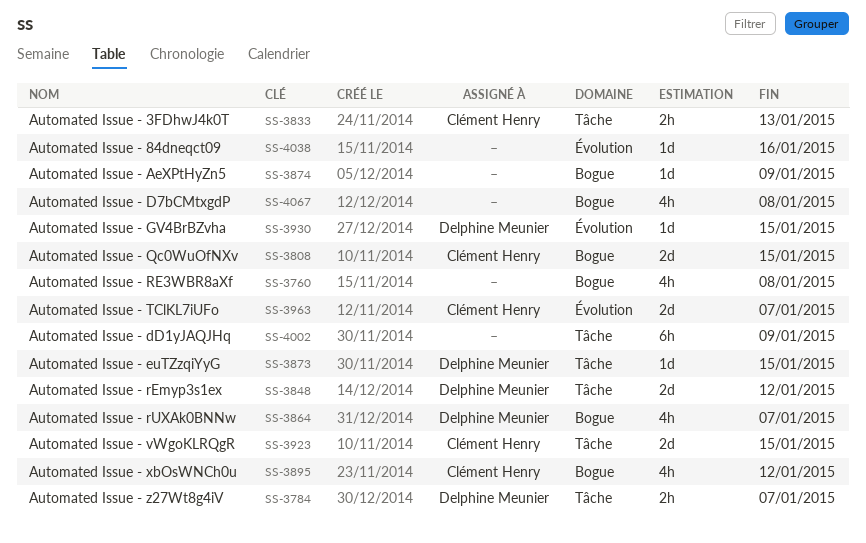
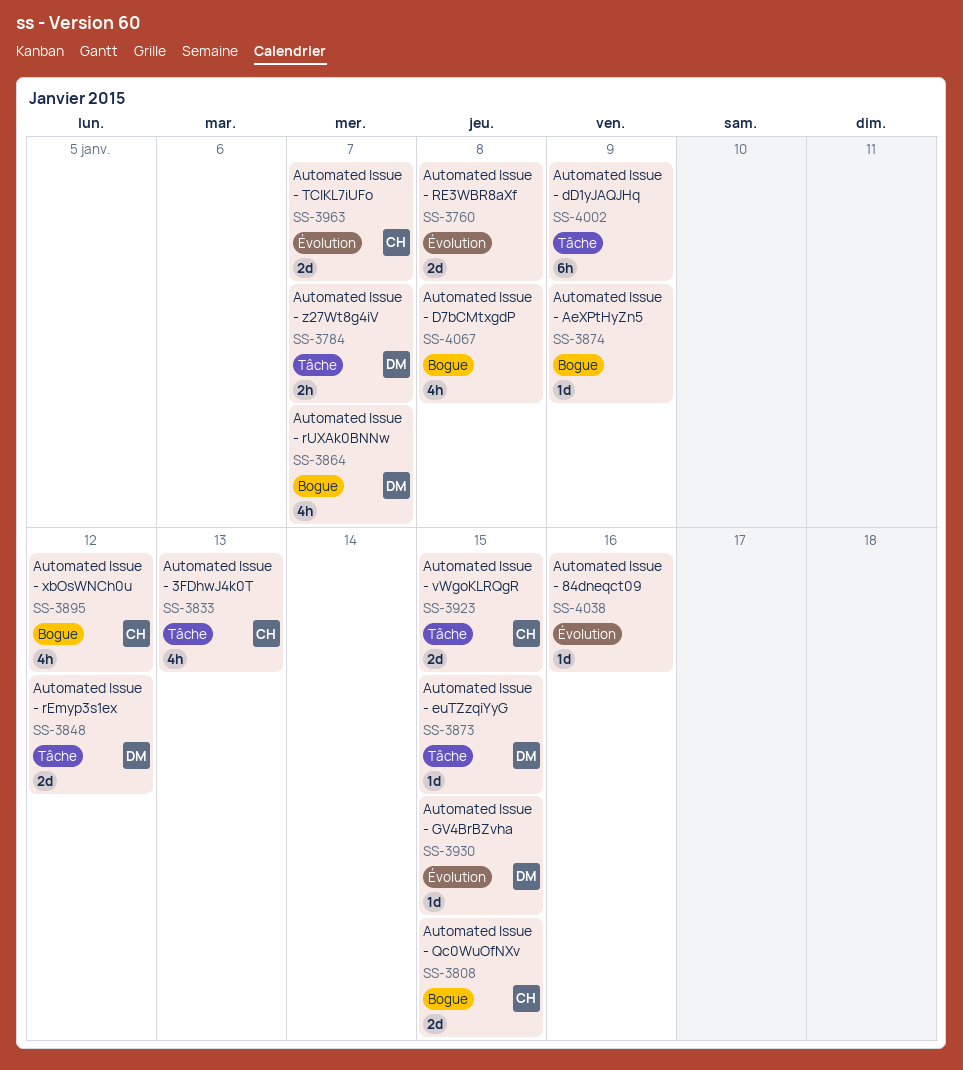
SS-3760, label: Bogue -> Évolution
SS-3760, estimate: 4h -> 2d
SS-3833, estimate: 2h -> 4h

